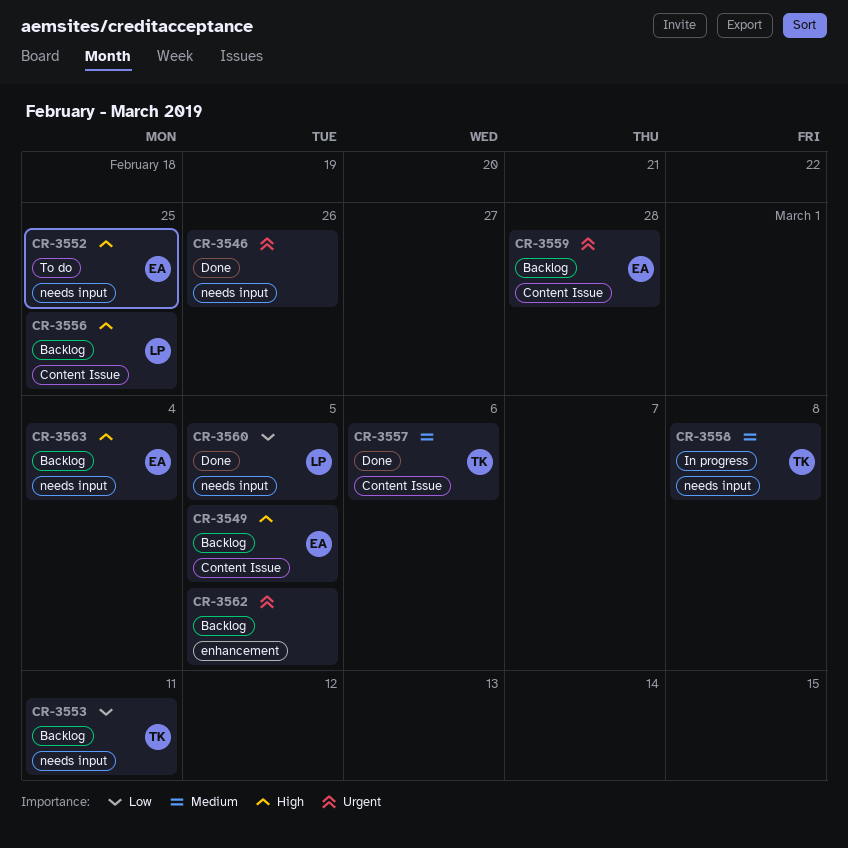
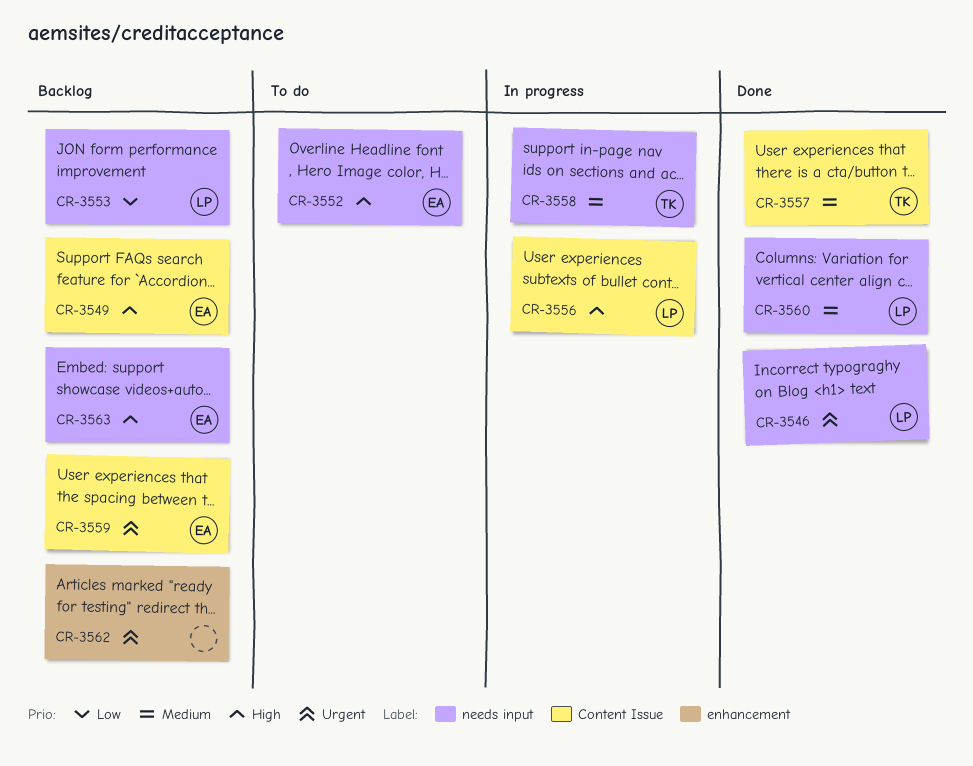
CR-3546, owner: none -> LP
CR-3553, owner: TK -> LP
CR-3556, status: Backlog -> In progress
CR-3560, priority: Low -> Medium

